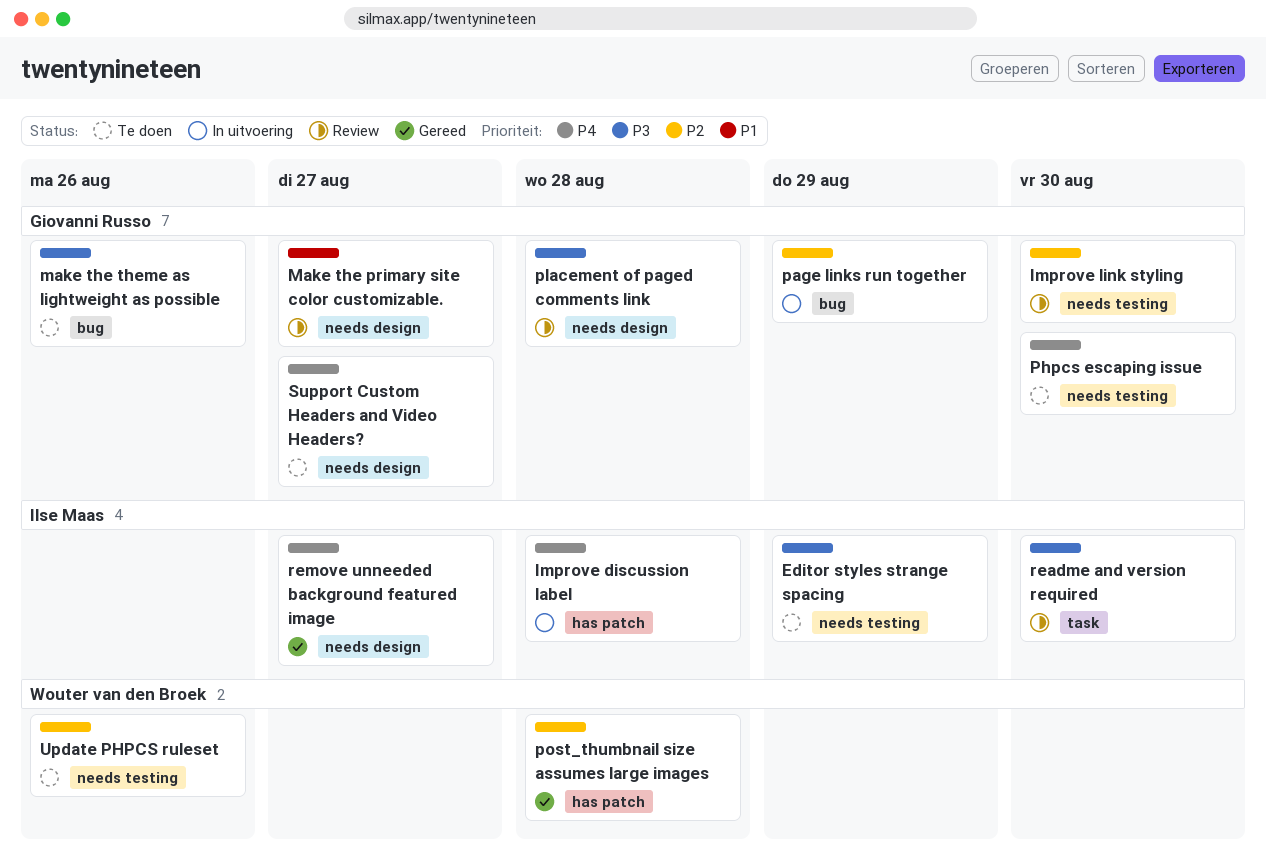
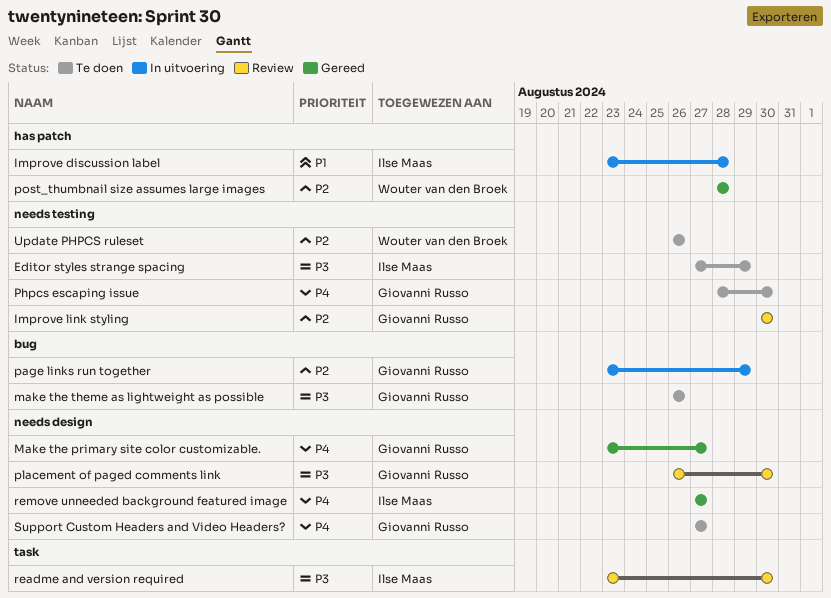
Improve discussion label, priority: P4 -> P1
Make the primary site color customizable., status: Review -> Gereed
Make the primary site color customizable., priority: P1 -> P4
placement of paged comments link, due: Aug 28 -> Aug 30

